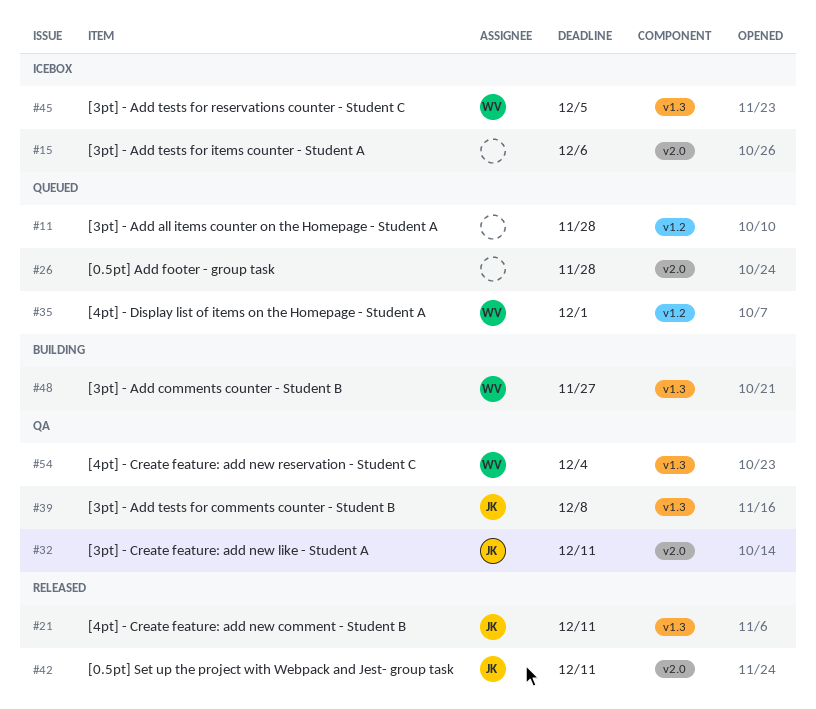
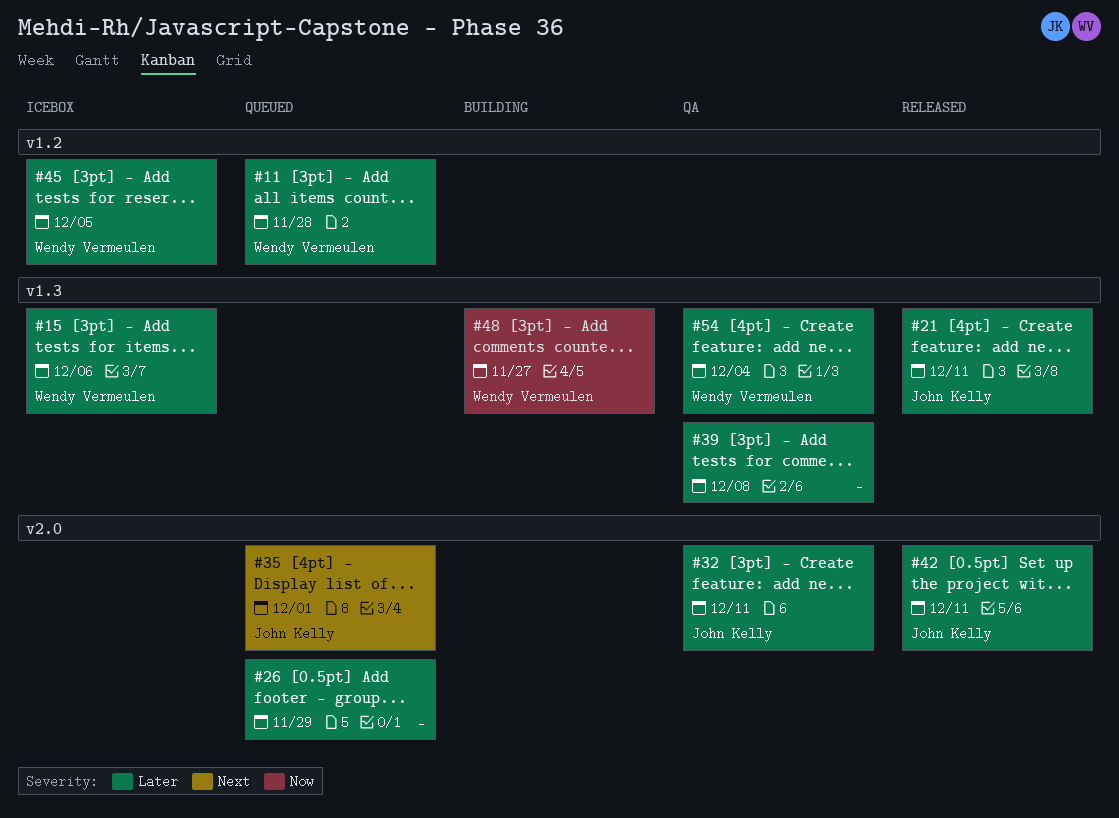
#11, owner: none -> Wendy Vermeulen
#15, owner: none -> Wendy Vermeulen
#15, label: v2.0 -> v1.3
#26, due: Nov 28 -> Nov 29
#35, owner: Wendy Vermeulen -> John Kelly
#35, label: v1.2 -> v2.0
#39, owner: John Kelly -> none
#45, label: v1.3 -> v1.2

